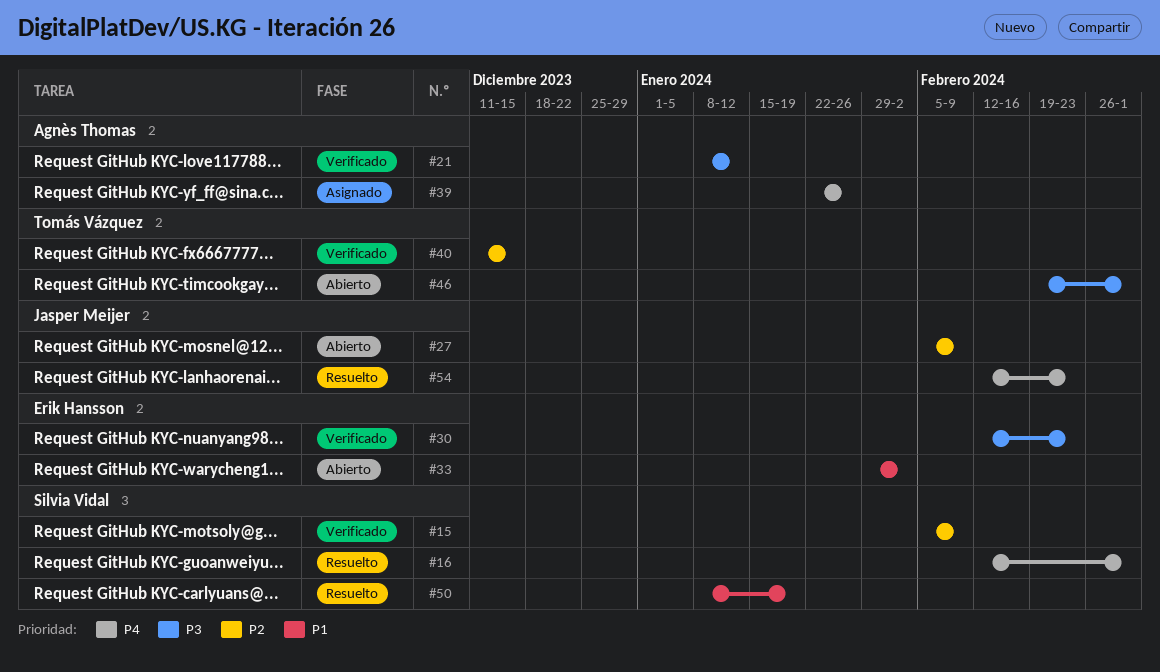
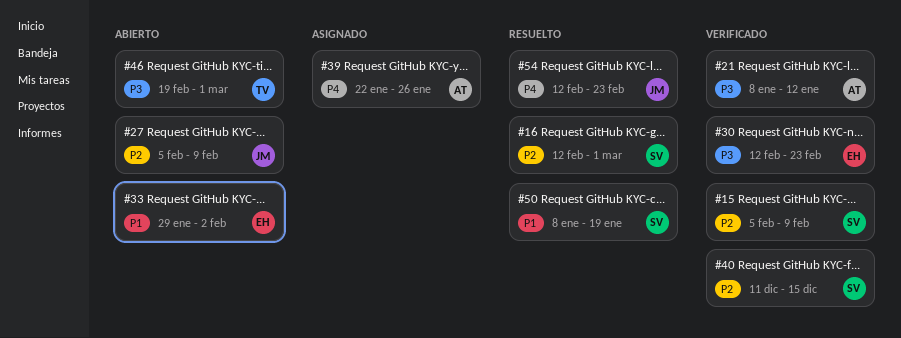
#16, priority: P4 -> P2
#40, owner: Tomás Vázquez -> Silvia Vidal

